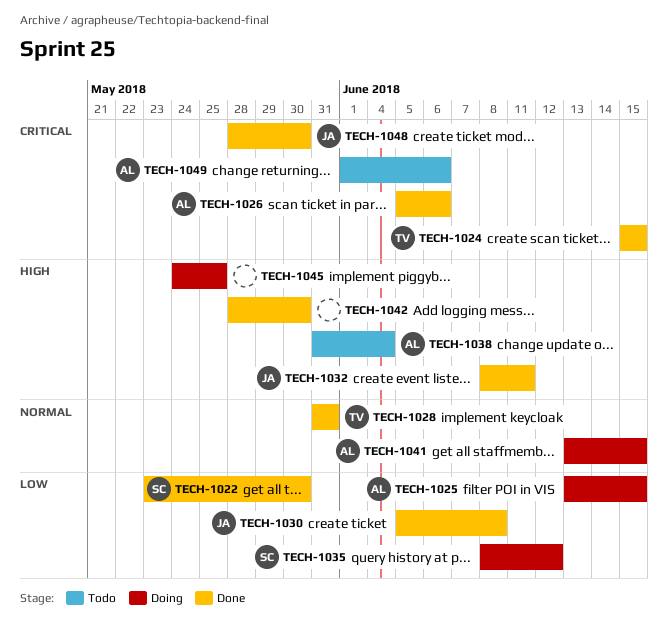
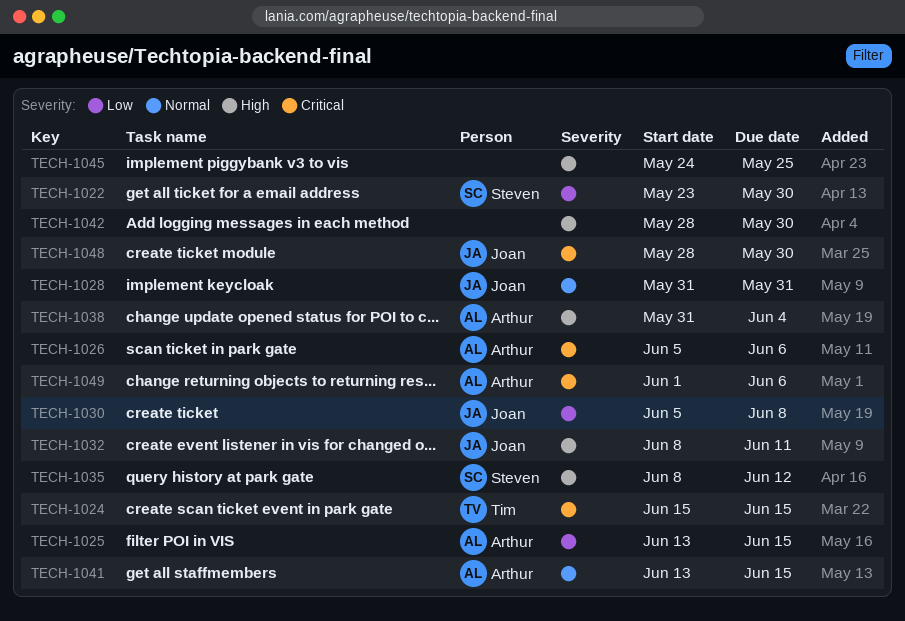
TECH-1028, owner: Tim -> Joan
TECH-1035, priority: Low -> High

